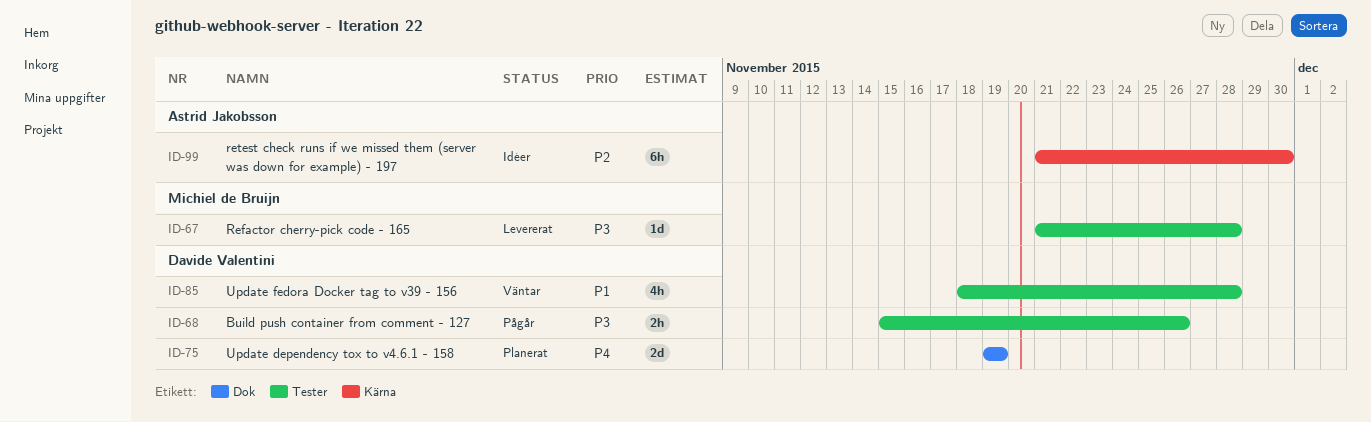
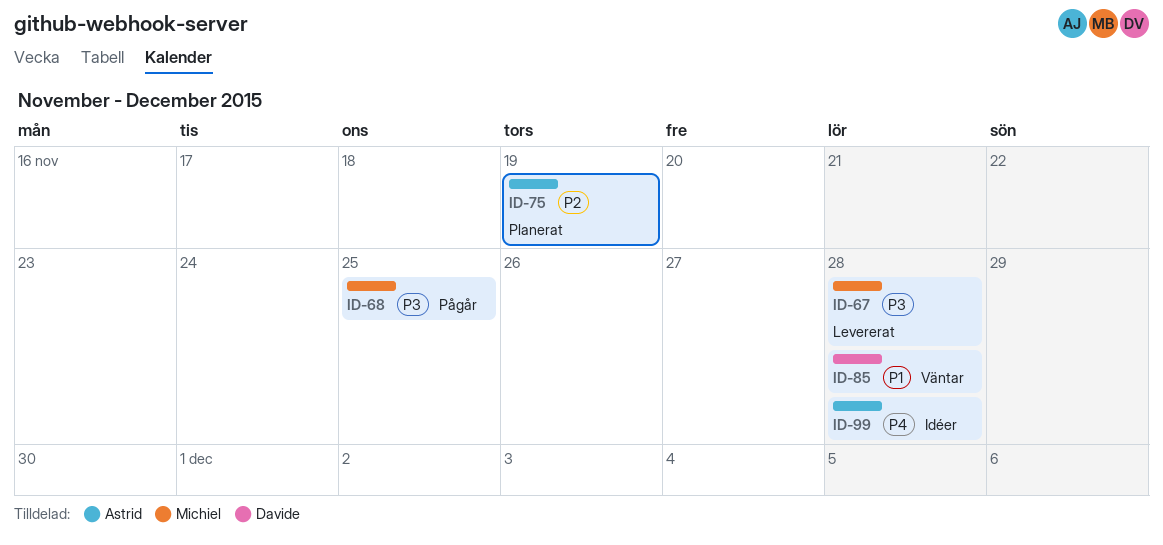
ID-68, owner: Davide Valentini -> Michiel de Bruijn
ID-68, due: Nov 26 -> Nov 25
ID-75, owner: Davide Valentini -> Astrid Jakobsson
ID-75, priority: P4 -> P2
ID-99, priority: P2 -> P4
ID-99, due: Nov 30 -> Nov 28

